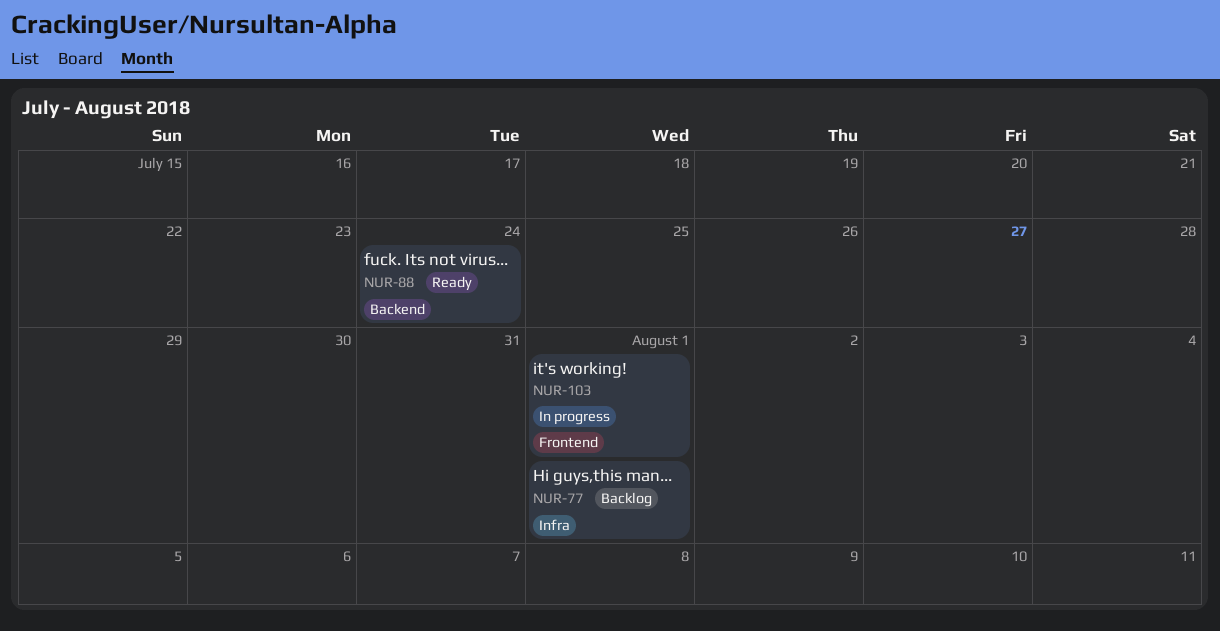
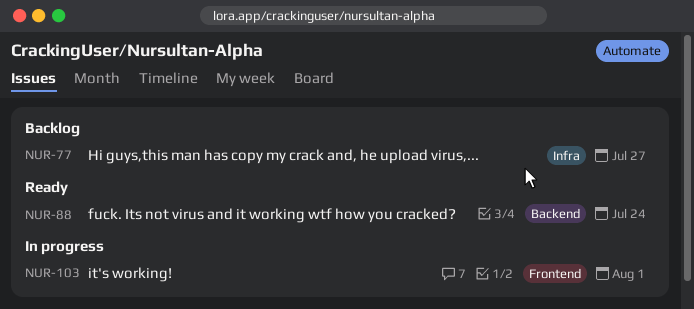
NUR-77, due: Aug 1 -> Jul 27

